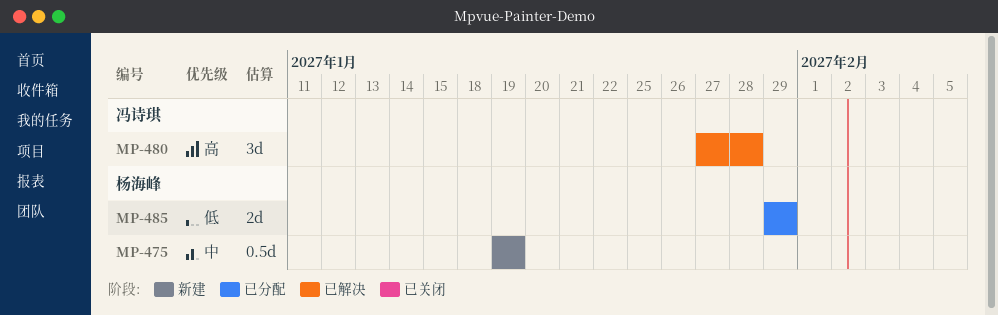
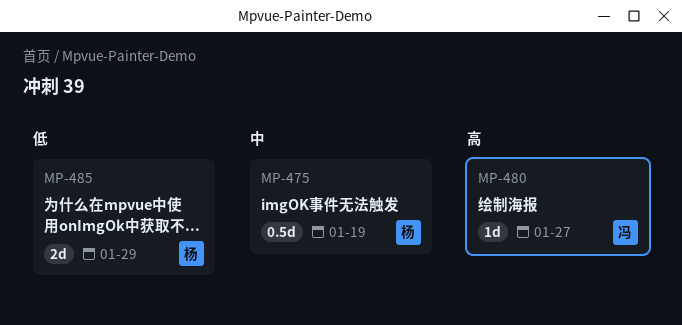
MP-480, estimate: 3d -> 1d
MP-480, due: Jan 28 -> Jan 27

